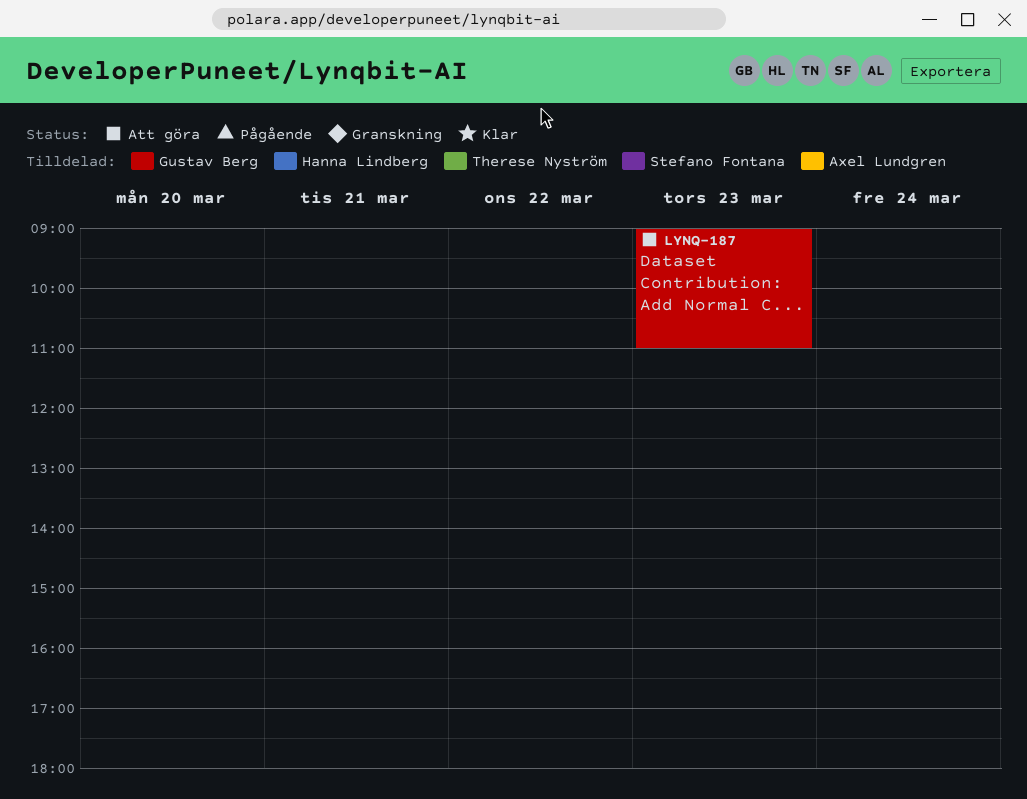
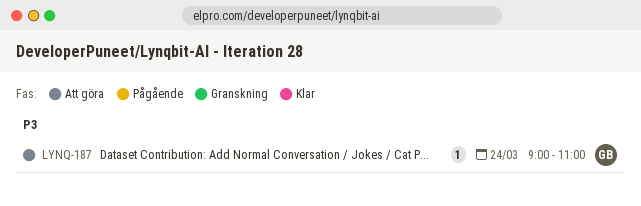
LYNQ-187, day: Mar 23 -> Mar 24

